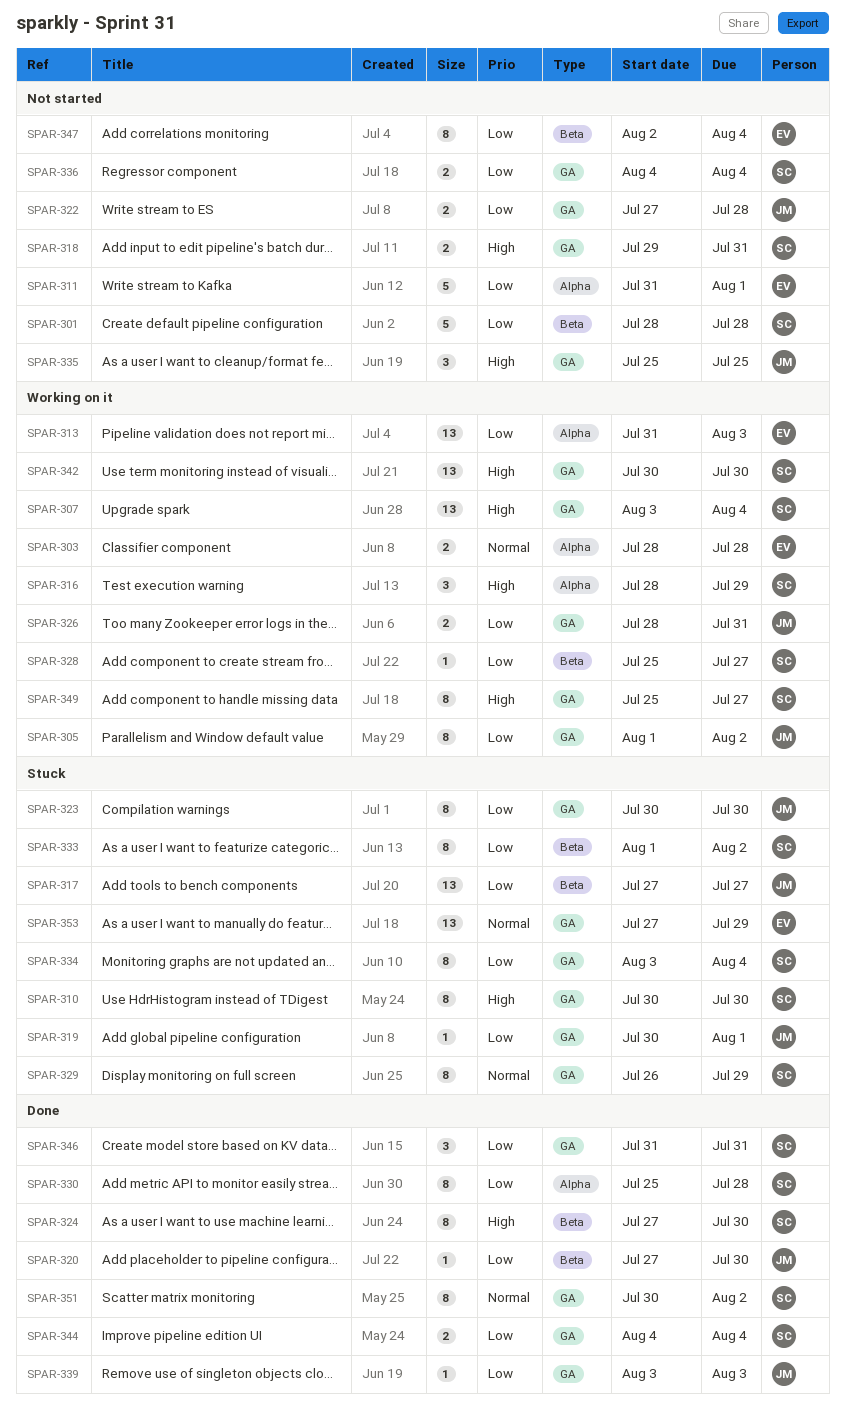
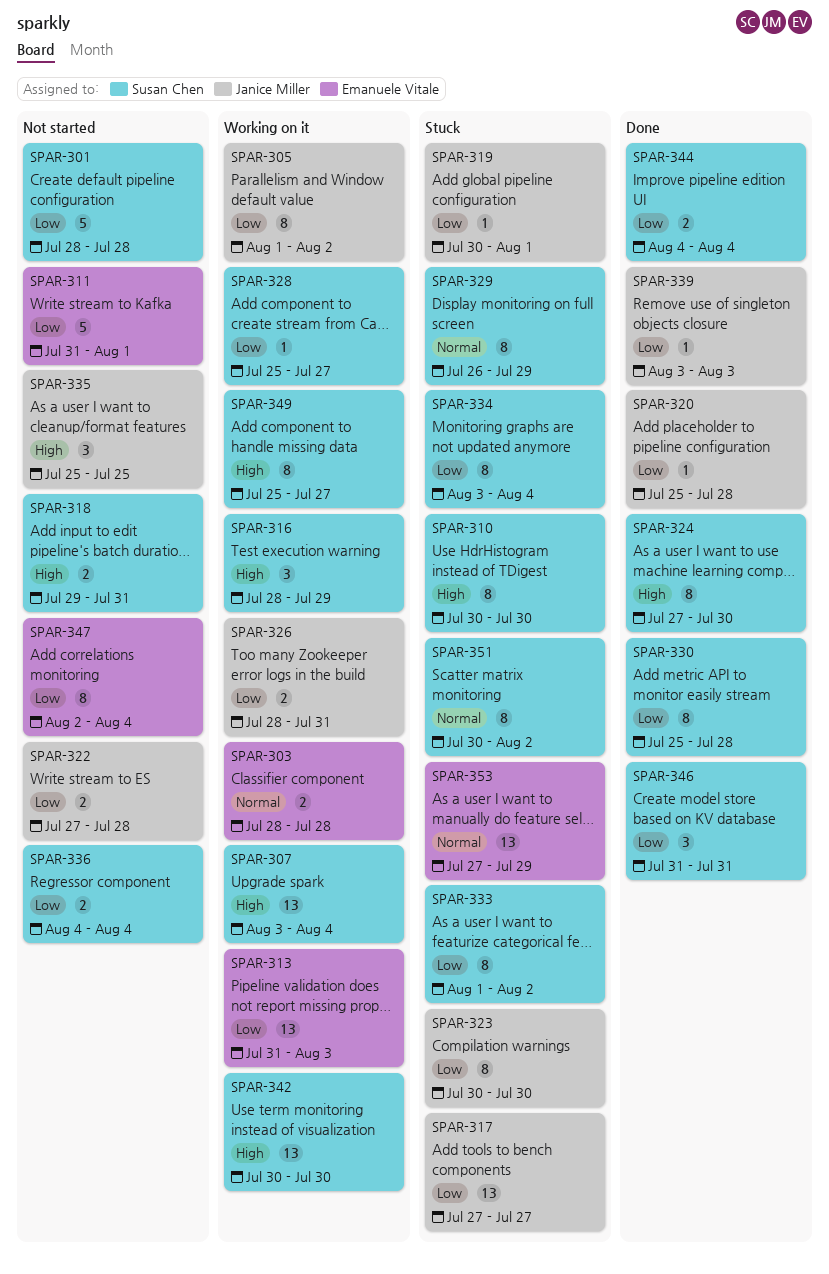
SPAR-320, start: Jul 27 -> Jul 25
SPAR-320, due: Jul 30 -> Jul 28
SPAR-351, status: Done -> Stuck

